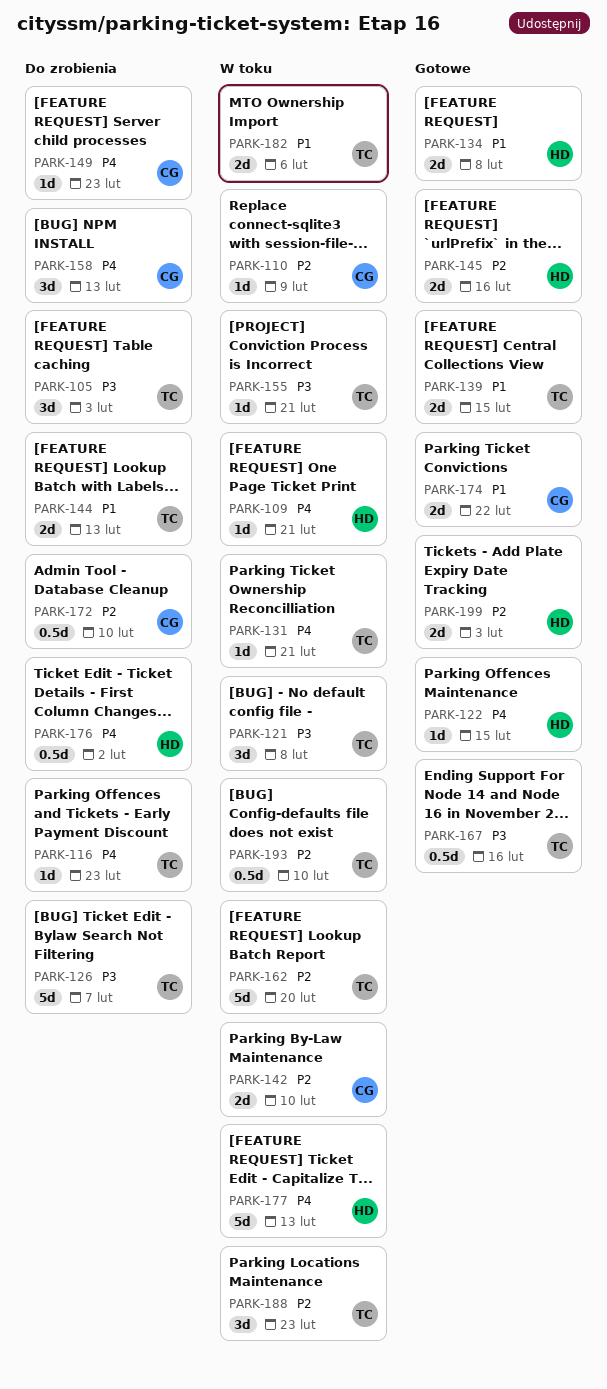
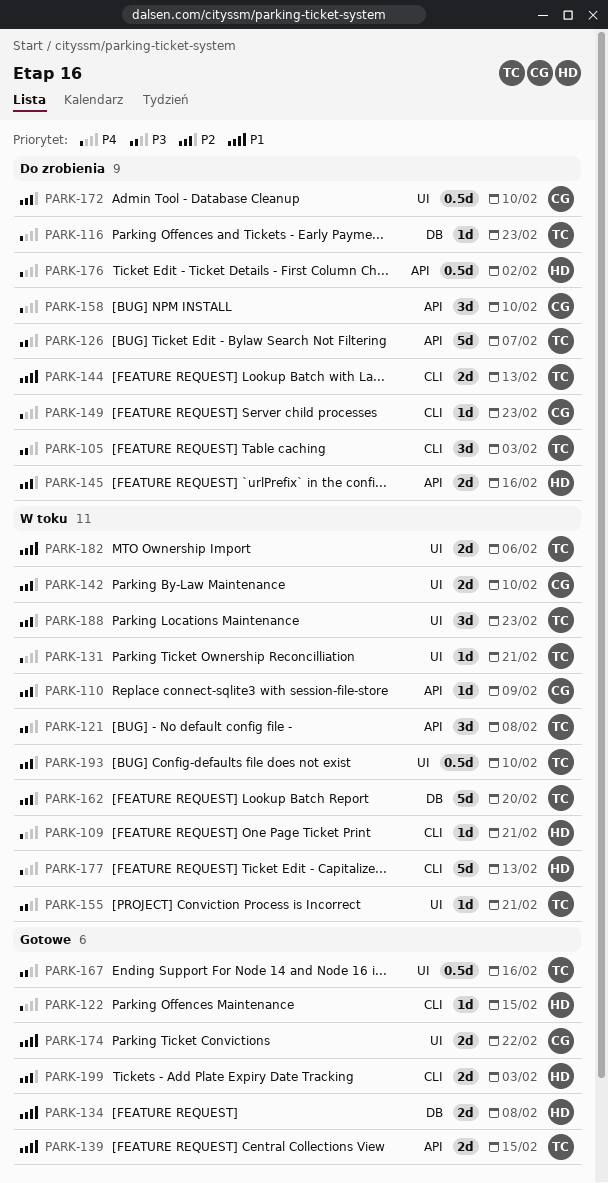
PARK-145, status: Gotowe -> Do zrobienia
PARK-158, due: Feb 13 -> Feb 10

